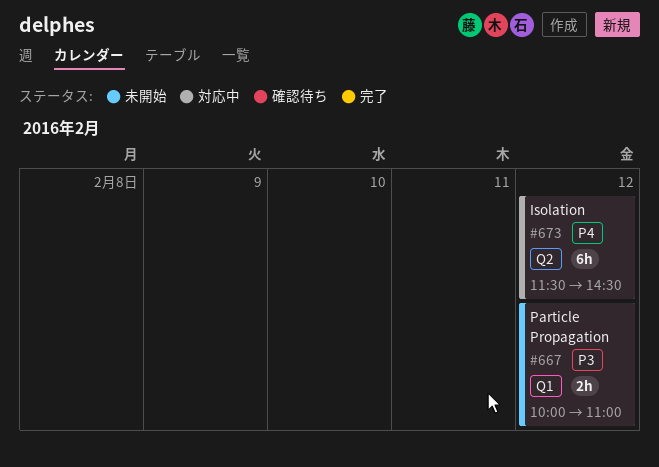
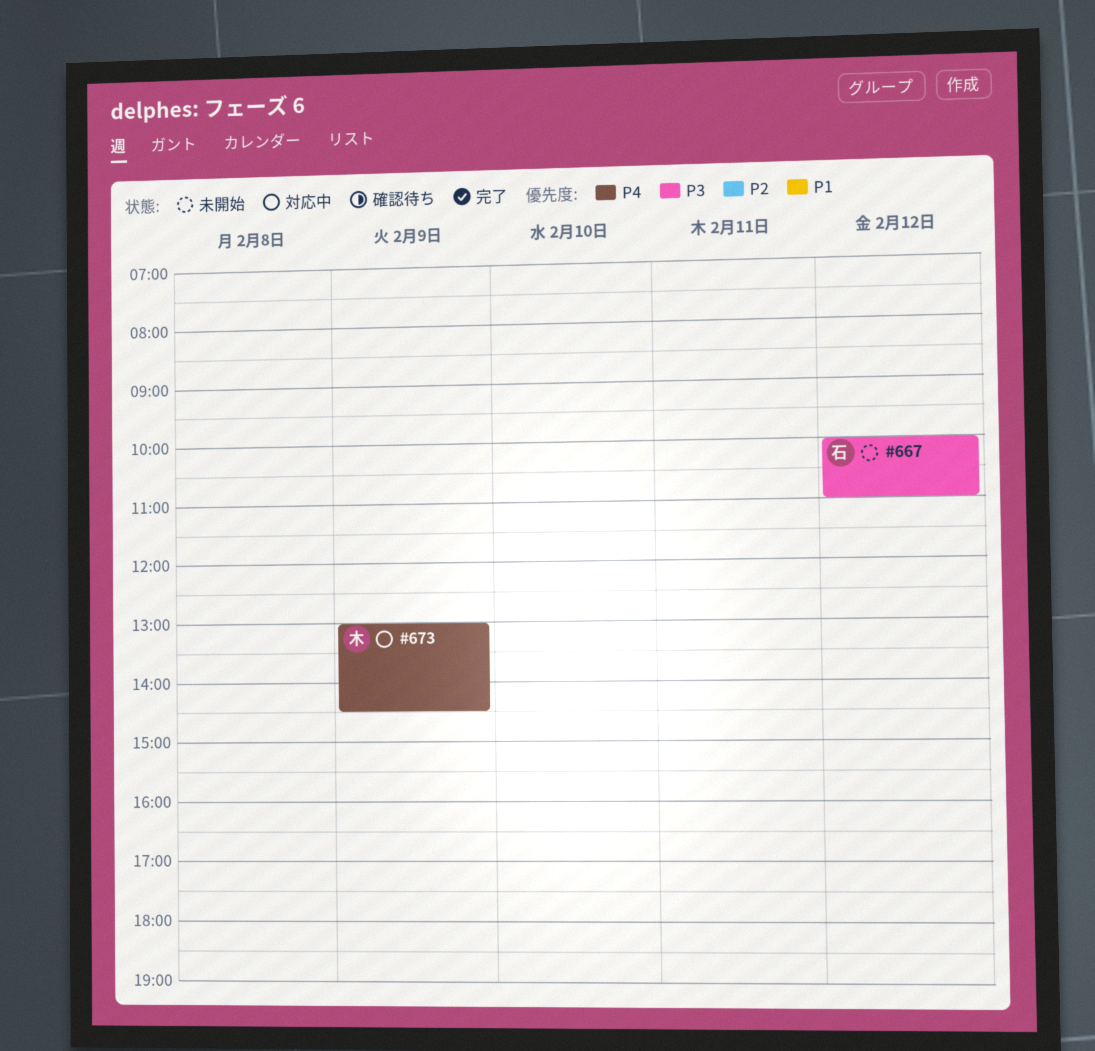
#673, day: Feb 12 -> Feb 9
#673, begins: 11:30 -> 13:00

